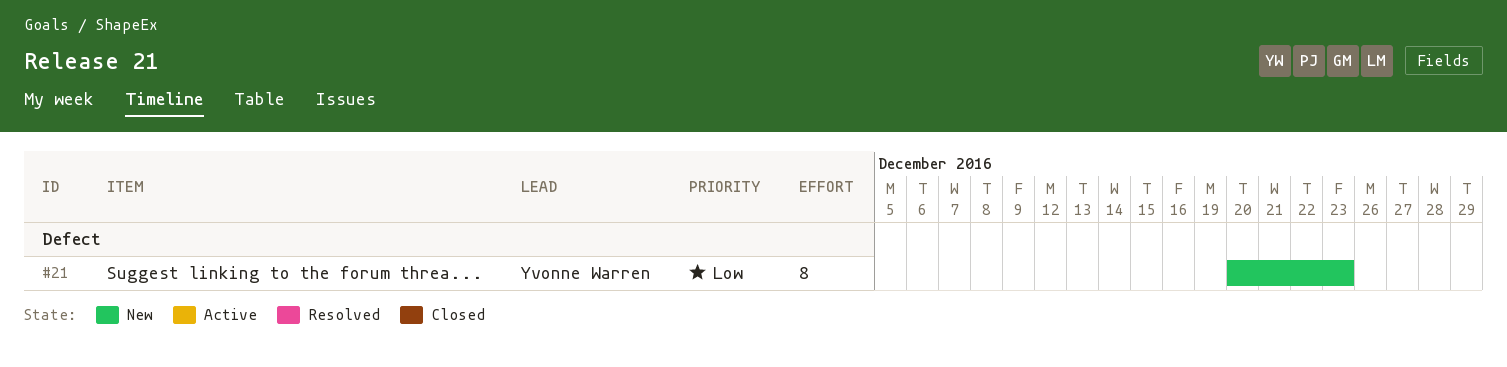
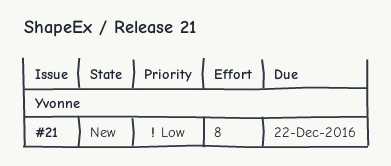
#21, due: Dec 23 -> Dec 22

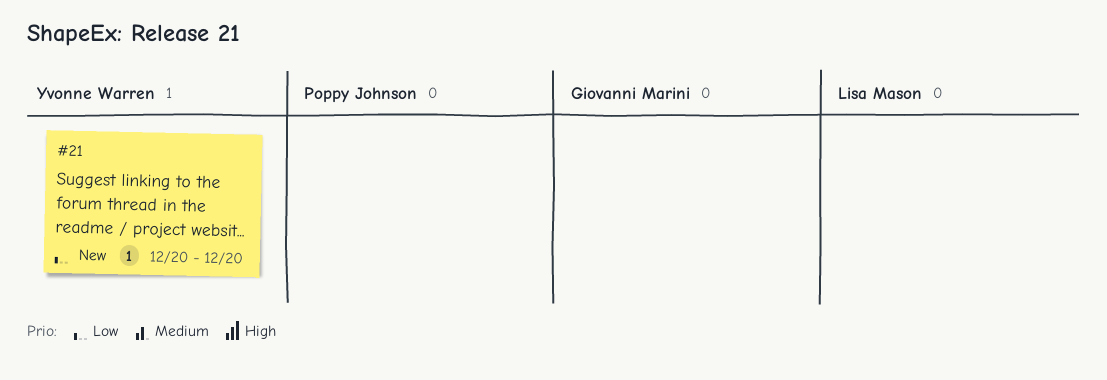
#21, estimate: 8 -> 1
#21, due: Dec 22 -> Dec 20

